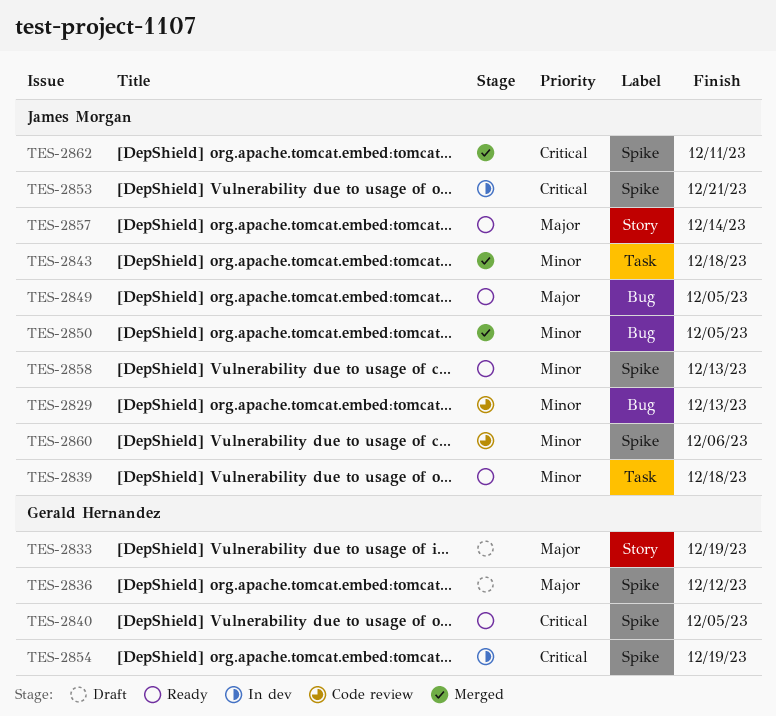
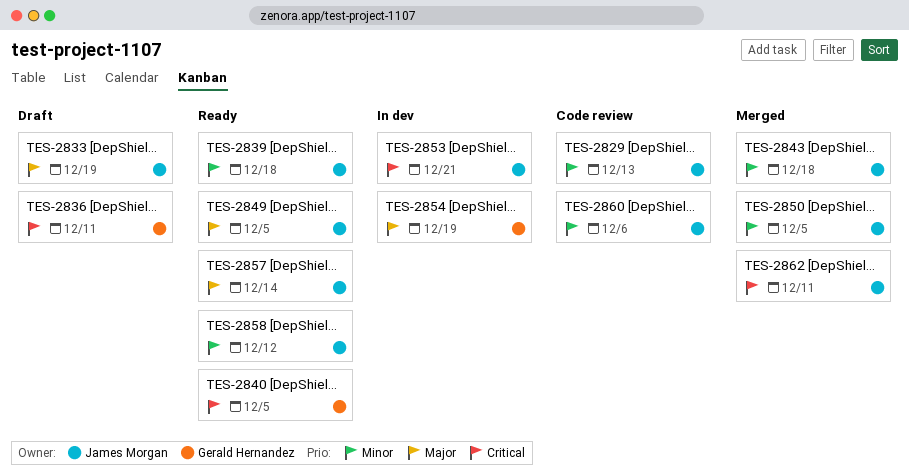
TES-2833, owner: Gerald Hernandez -> James Morgan
TES-2836, priority: Major -> Critical
TES-2836, due: Dec 12 -> Dec 11
TES-2854, priority: Critical -> Major
TES-2858, due: Dec 13 -> Dec 12

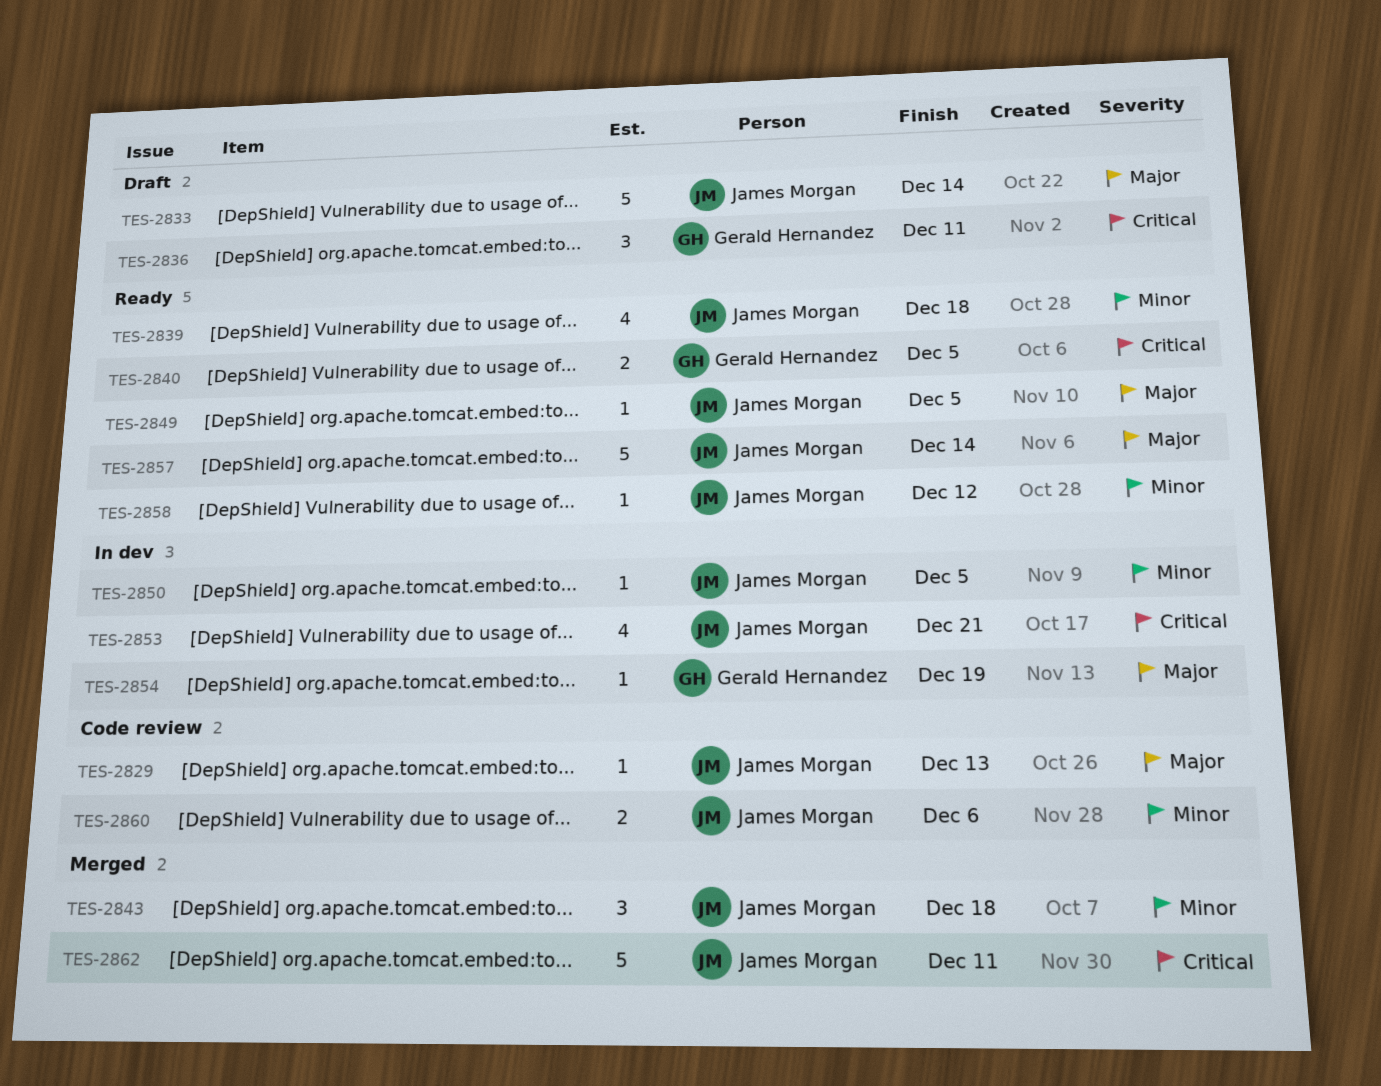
TES-2829, priority: Minor -> Major
TES-2833, due: Dec 19 -> Dec 14
TES-2850, status: Merged -> In dev

